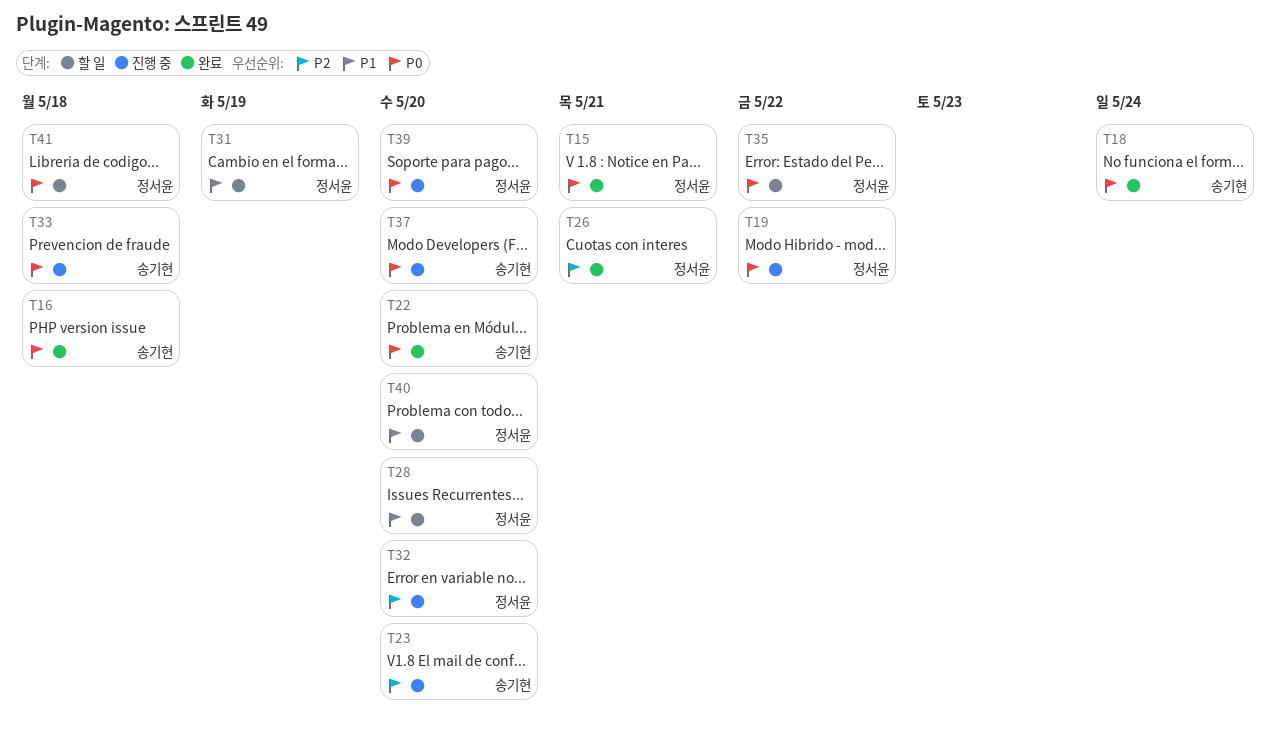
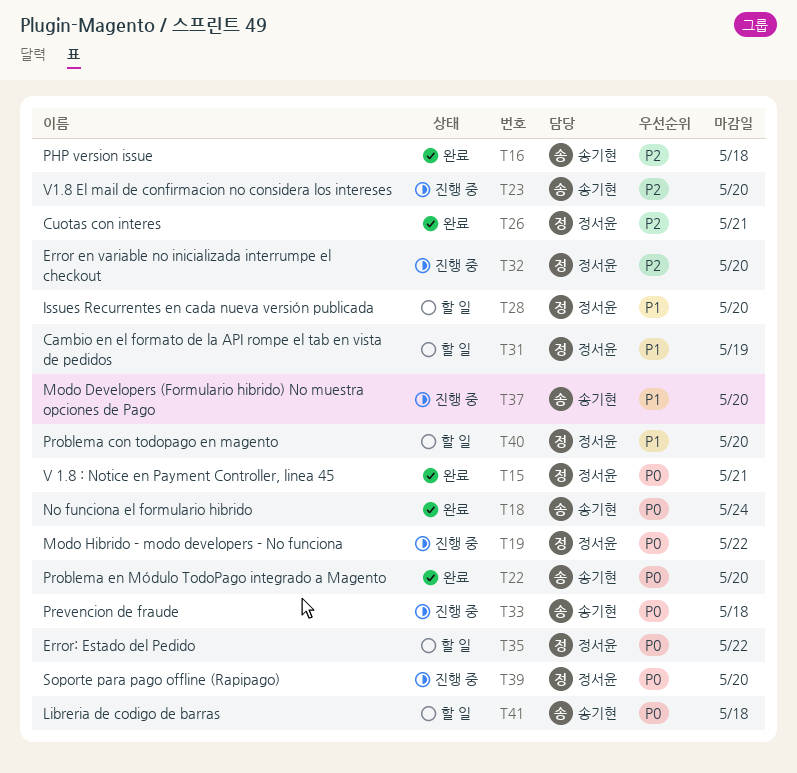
T16, priority: P0 -> P2
T37, priority: P0 -> P1
T41, owner: 정서윤 -> 송기현

